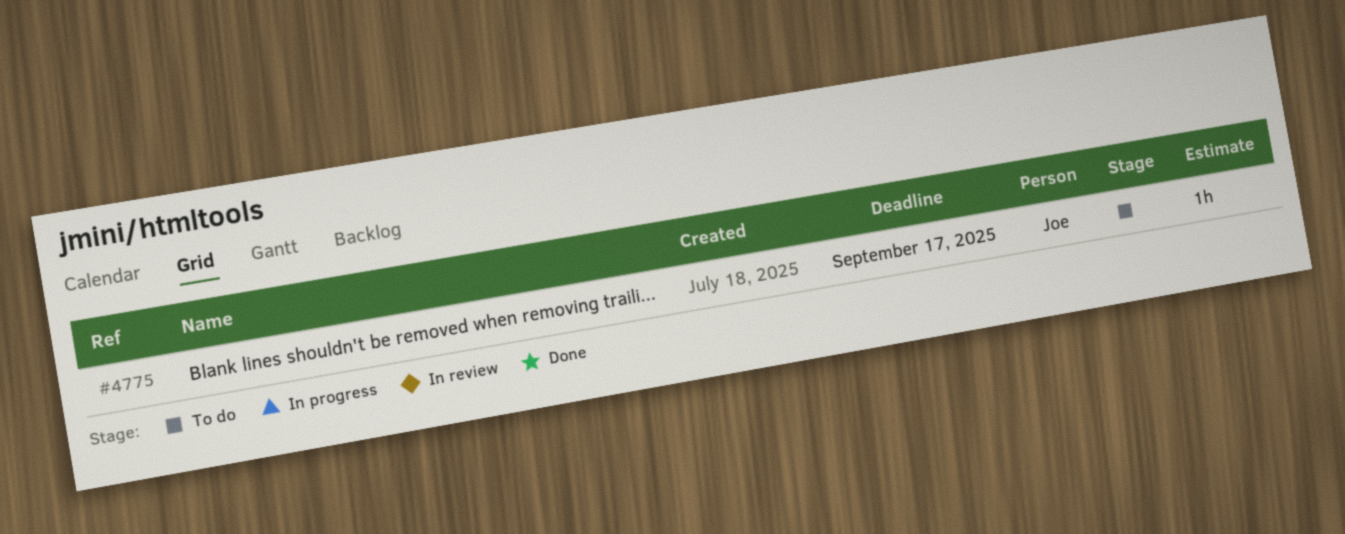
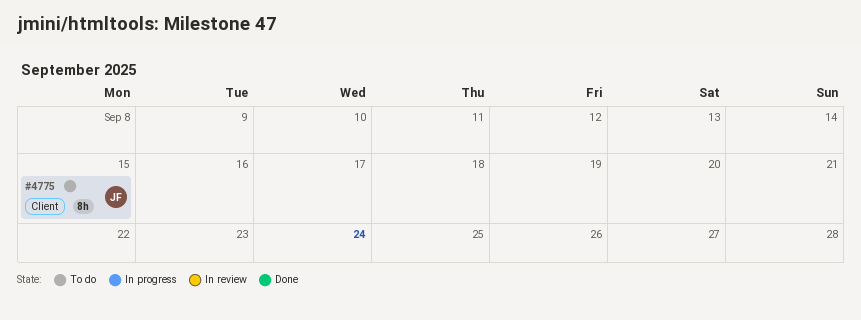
#4775, estimate: 1h -> 8h
#4775, due: Sep 17 -> Sep 15

